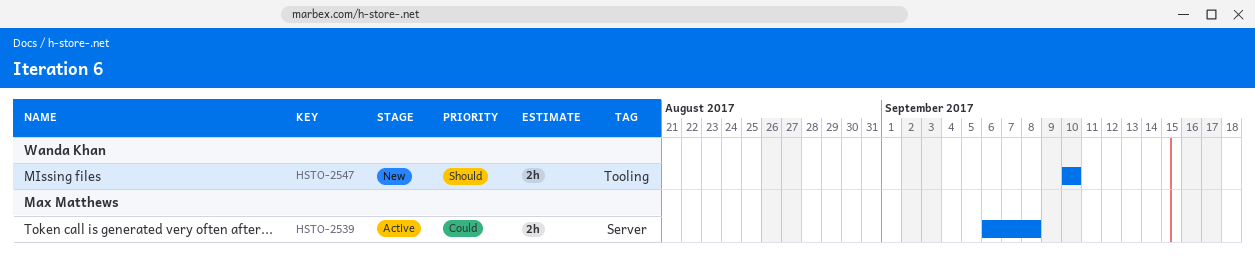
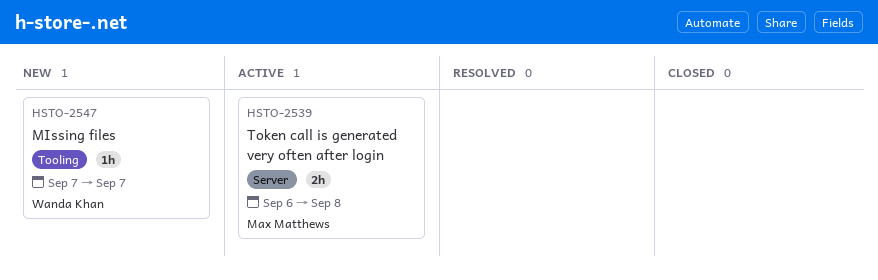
HSTO-2547, estimate: 2h -> 1h
HSTO-2547, start: Sep 10 -> Sep 7
HSTO-2547, due: Sep 10 -> Sep 7

